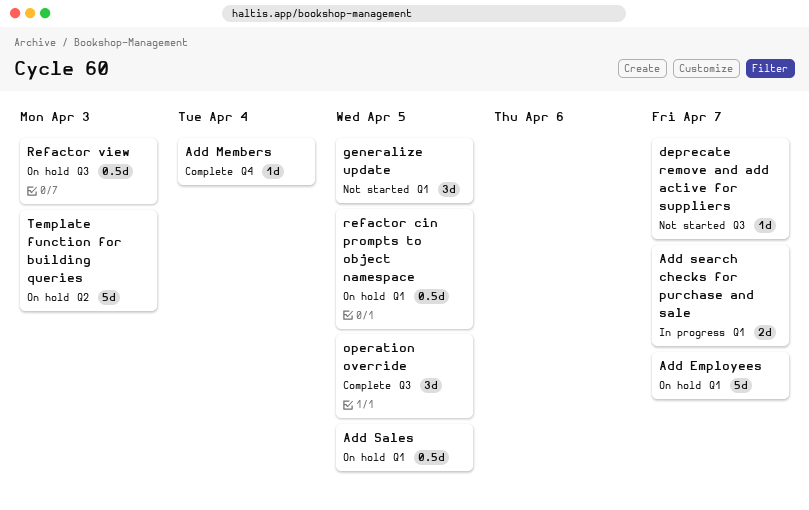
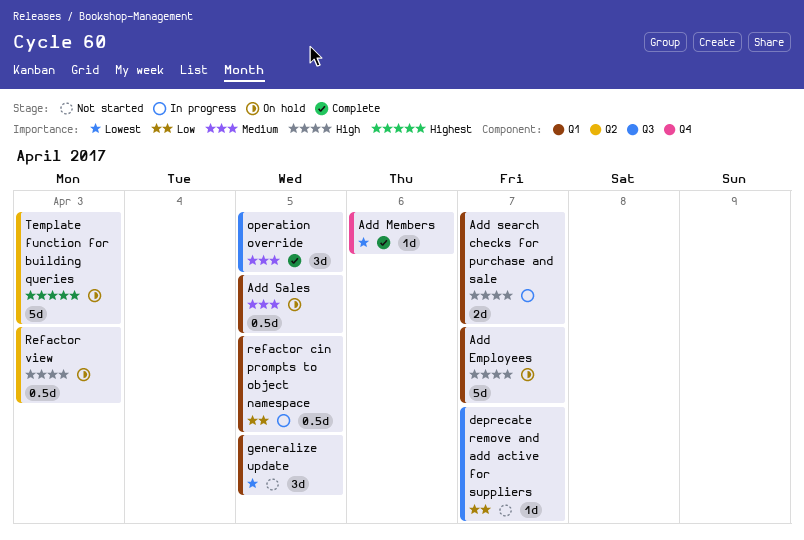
Add Members, due: Apr 4 -> Apr 6
refactor cin prompts to object namespace, status: On hold -> In progress
Refactor view, label: Q3 -> Q2

